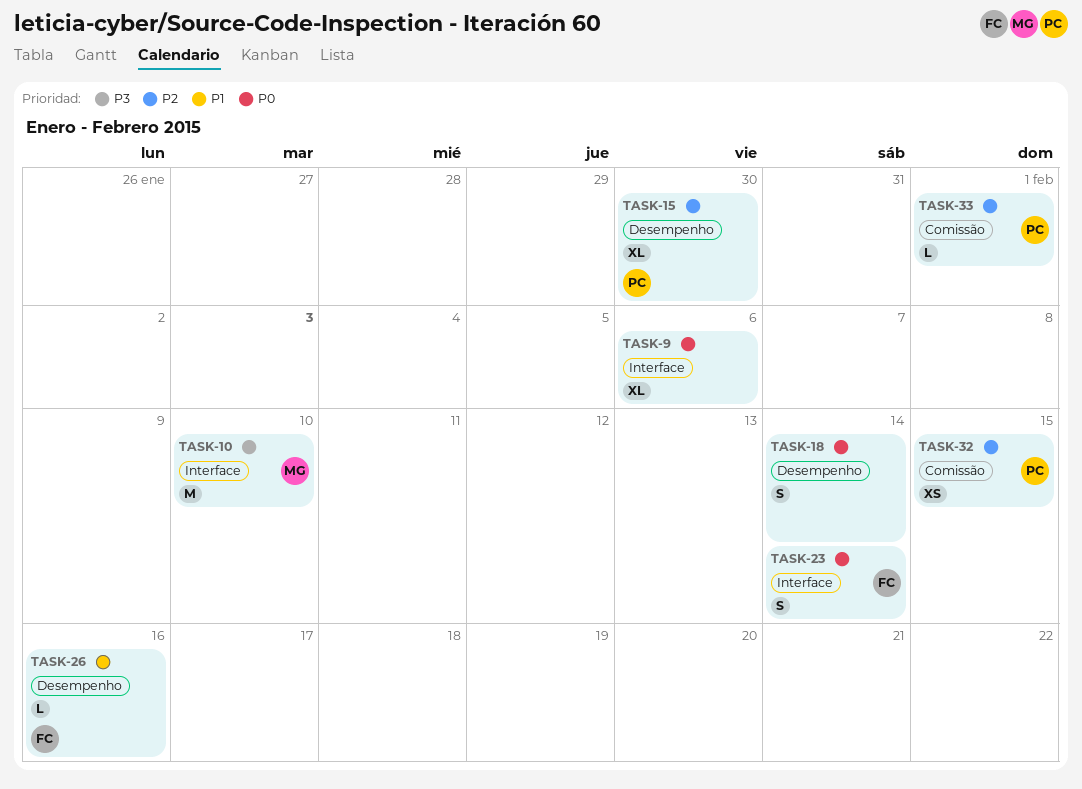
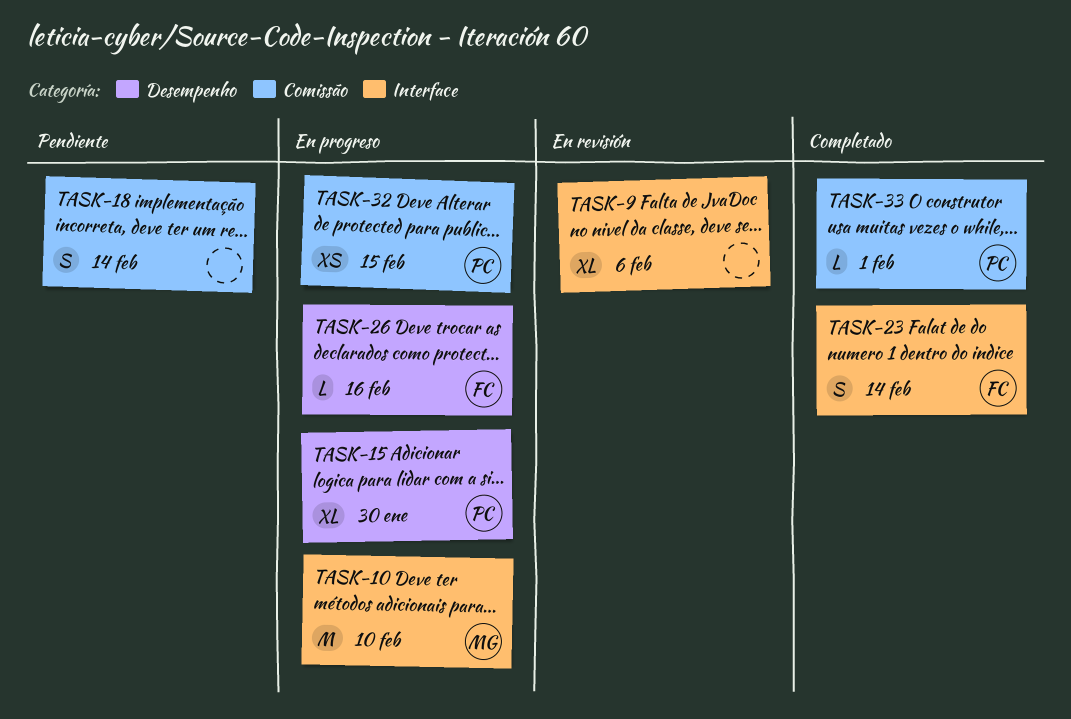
TASK-18, label: Desempenho -> Comissão

